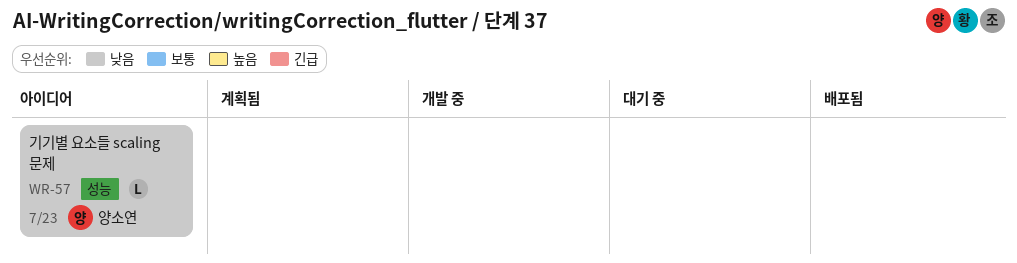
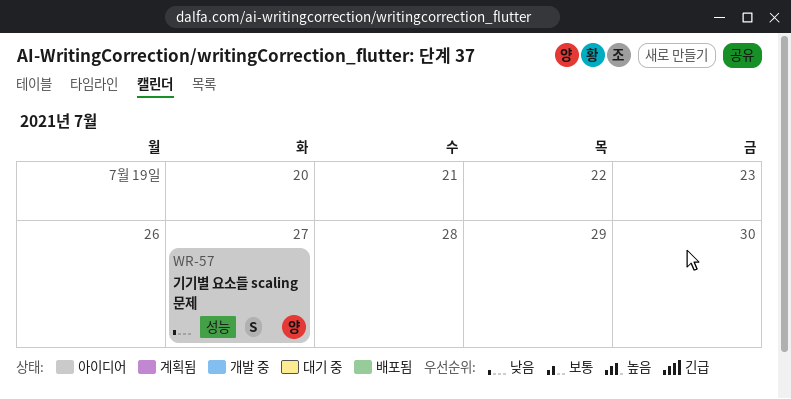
WR-57, estimate: L -> S
WR-57, due: Jul 23 -> Jul 27

